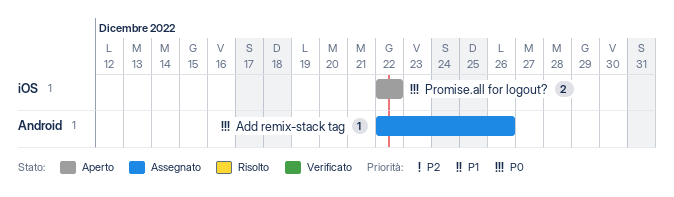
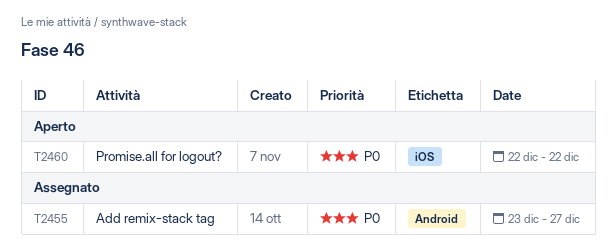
Add remix-stack tag, start: Dec 22 -> Dec 23
Add remix-stack tag, due: Dec 26 -> Dec 27

